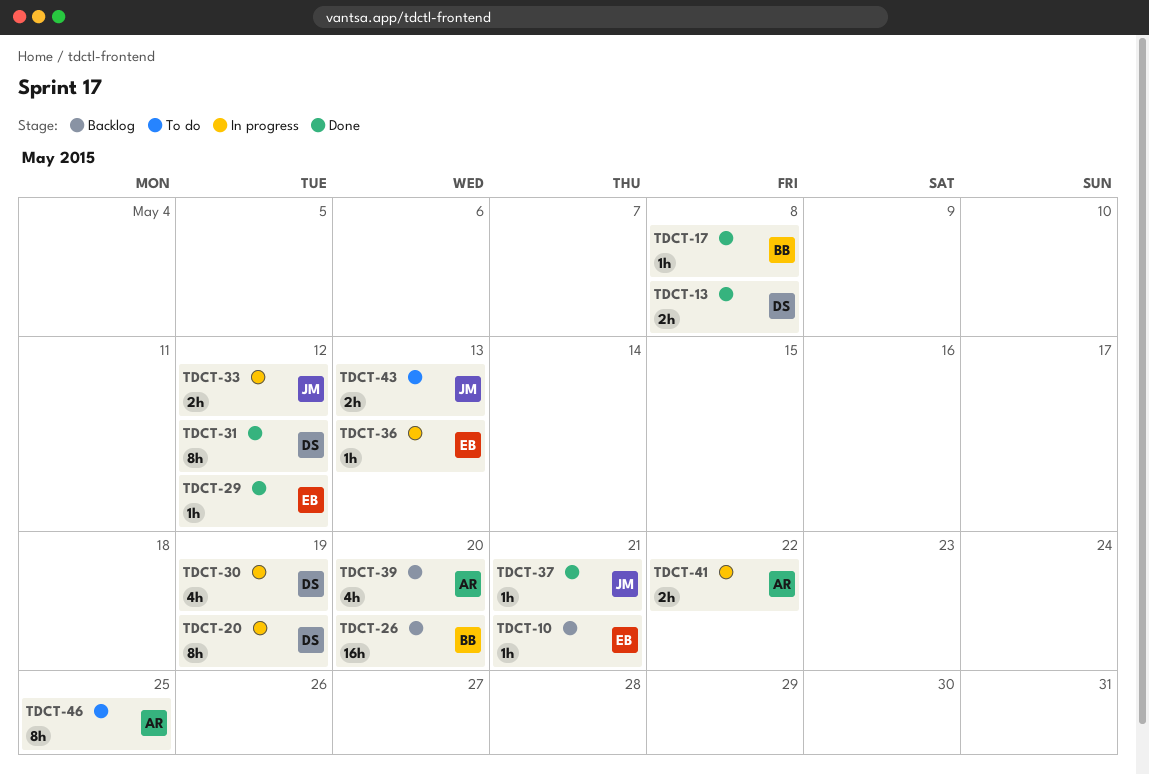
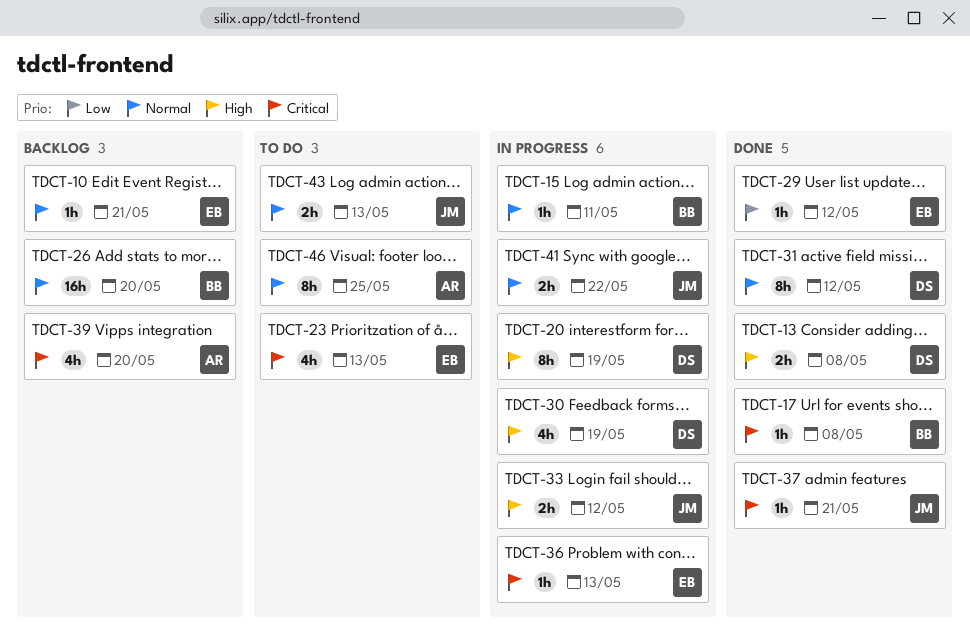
TDCT-15: none -> present
TDCT-23: none -> present
TDCT-41, owner: AR -> JM

